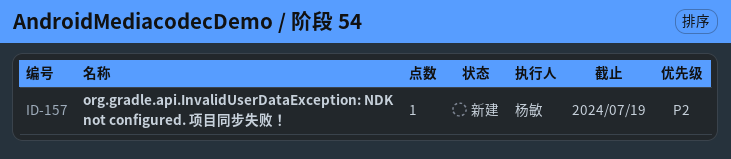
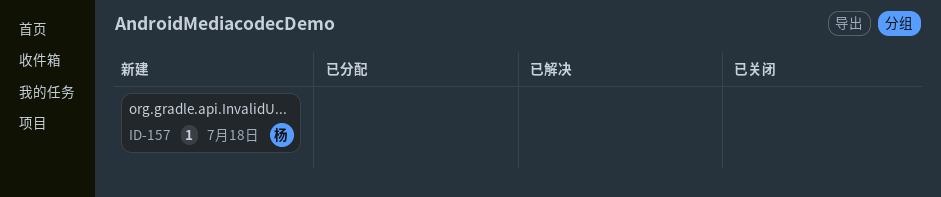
ID-157, due: Jul 19 -> Jul 18

